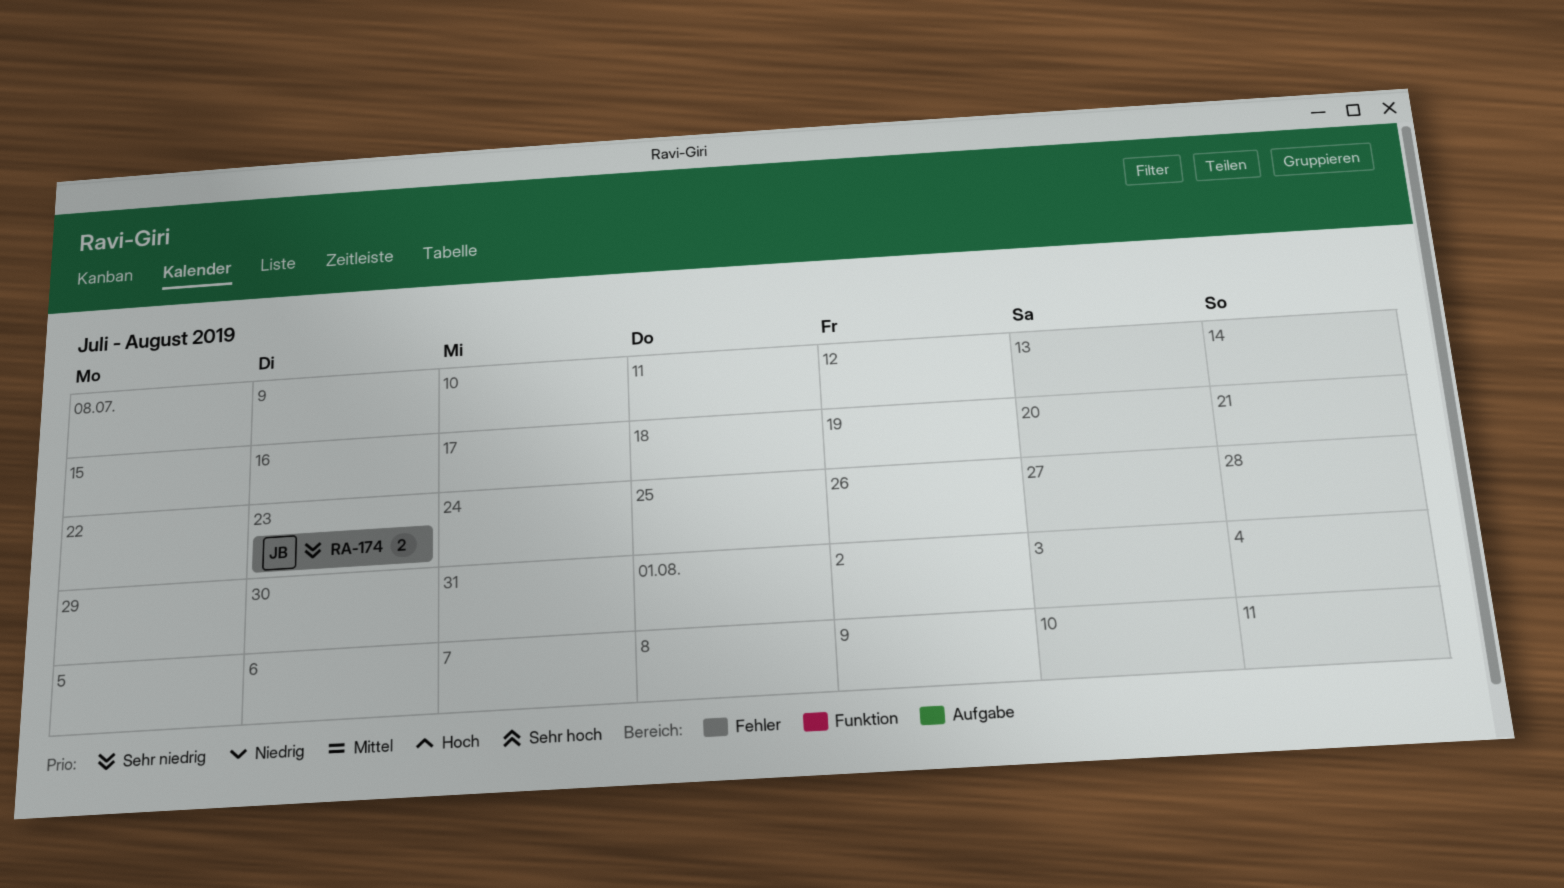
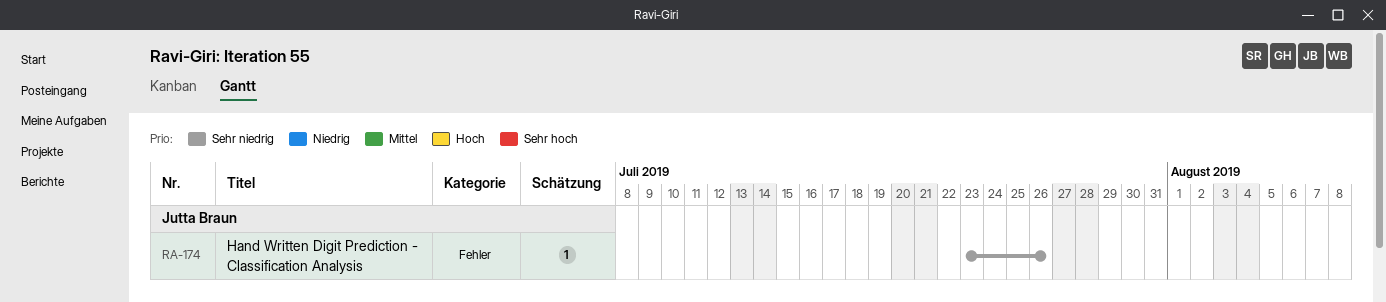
RA-174, estimate: 2 -> 1
RA-174, due: Jul 23 -> Jul 26

